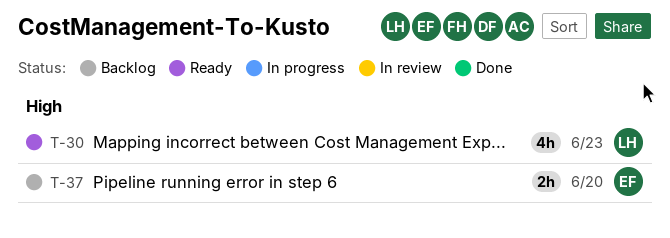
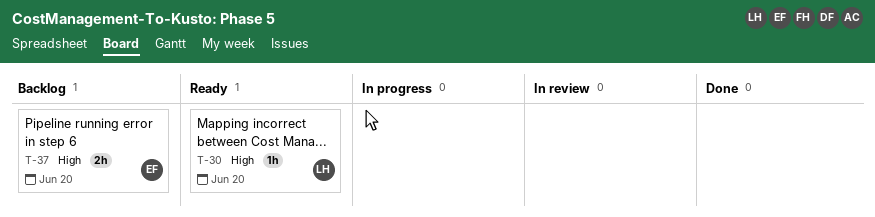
T-30, estimate: 4h -> 1h
T-30, due: Jun 23 -> Jun 20

